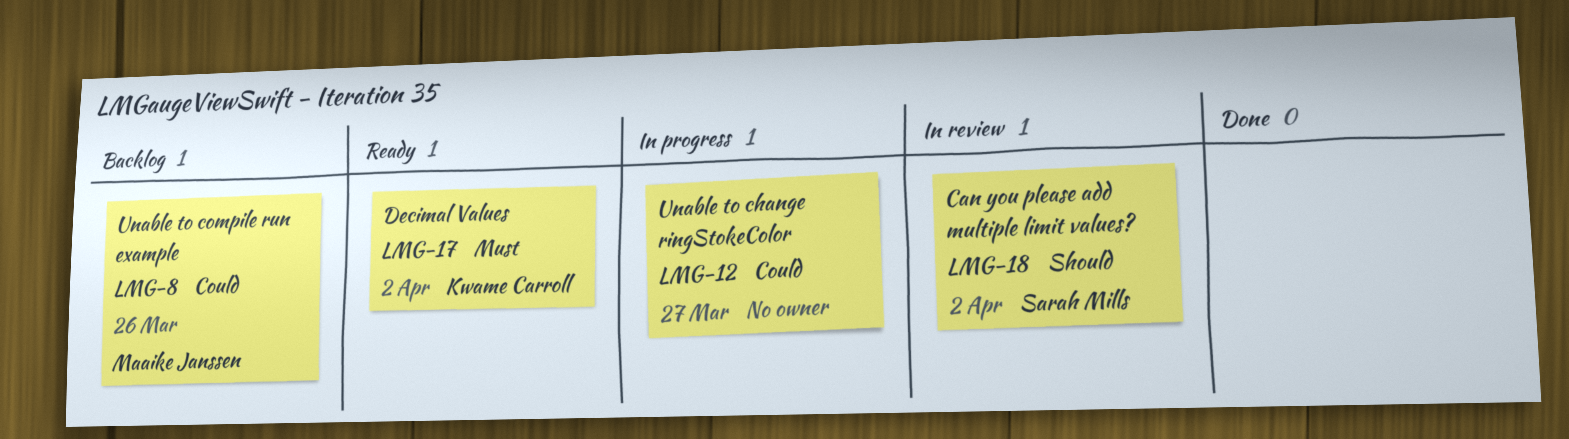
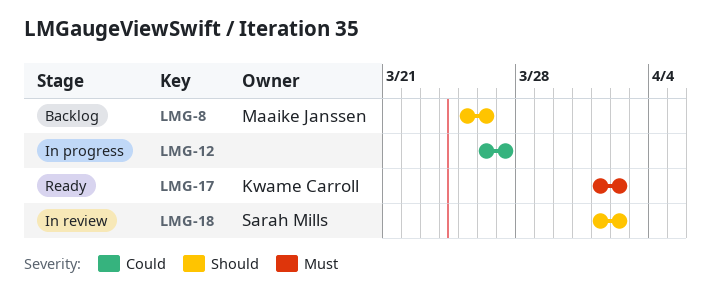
LMG-8, priority: Could -> Should

